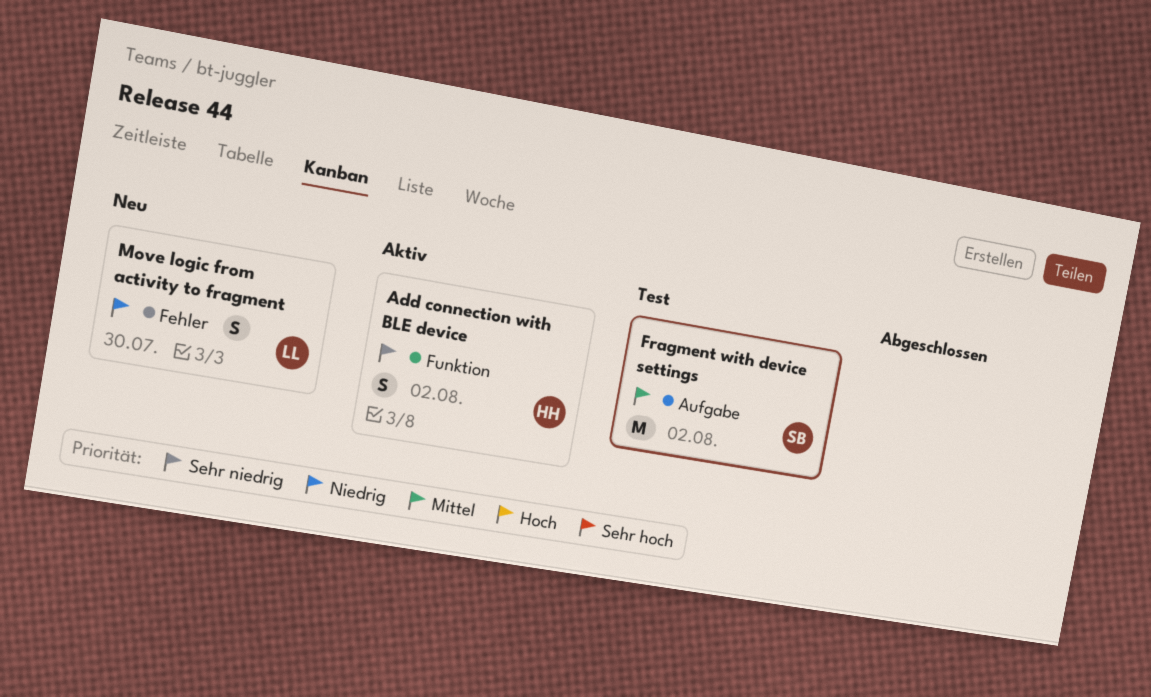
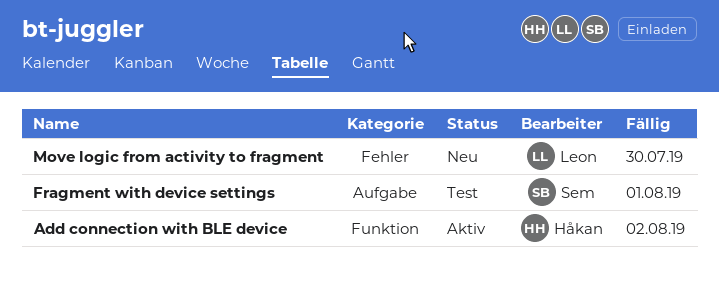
Fragment with device settings, due: Aug 2 -> Aug 1

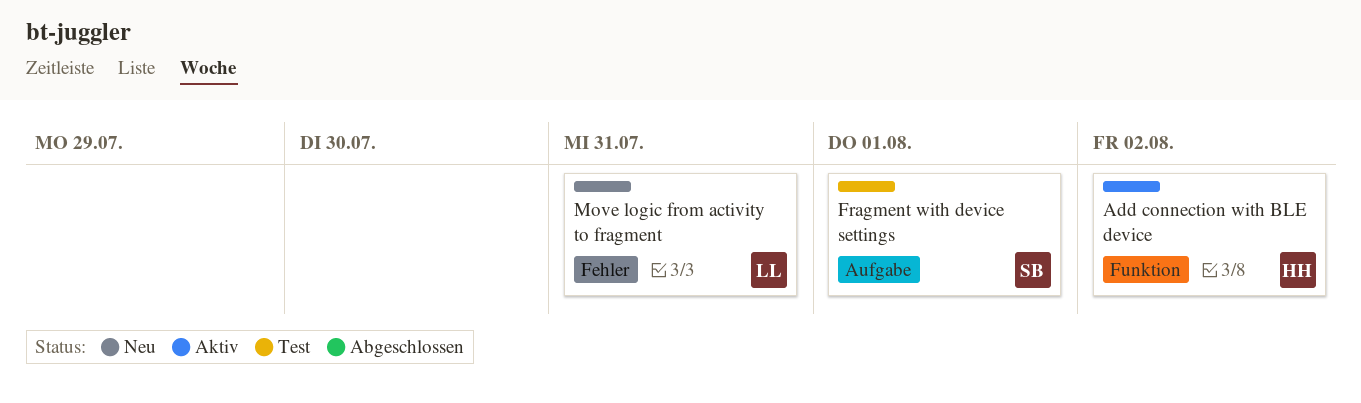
Move logic from activity to fragment, due: Jul 30 -> Jul 31

